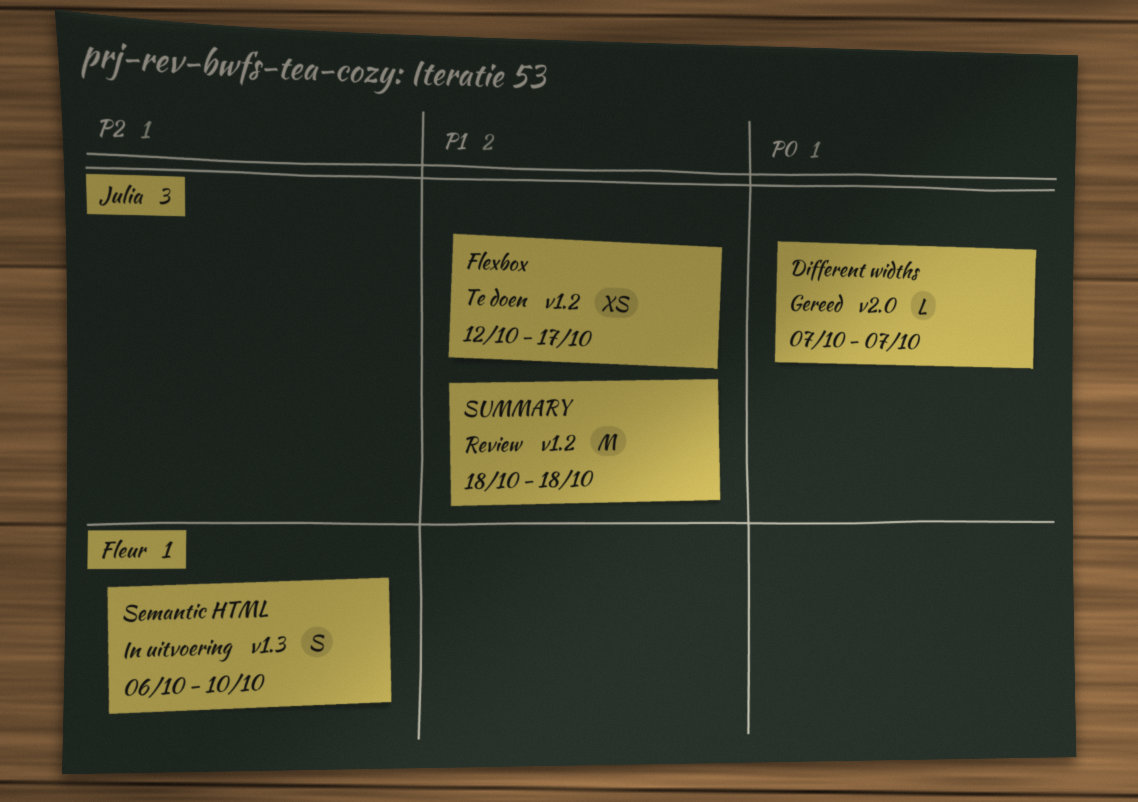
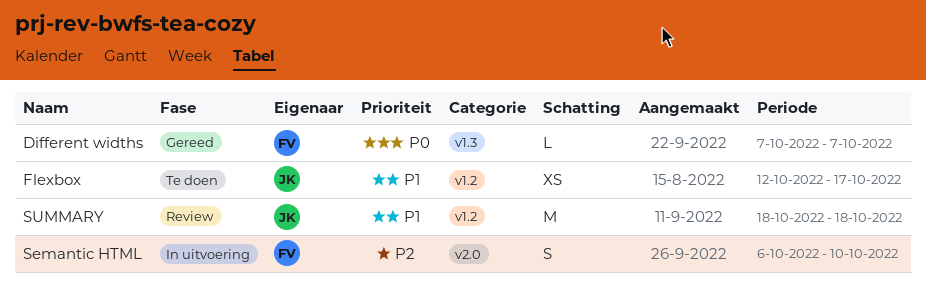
Different widths, owner: Julia -> Fleur
Different widths, label: v2.0 -> v1.3
Semantic HTML, label: v1.3 -> v2.0

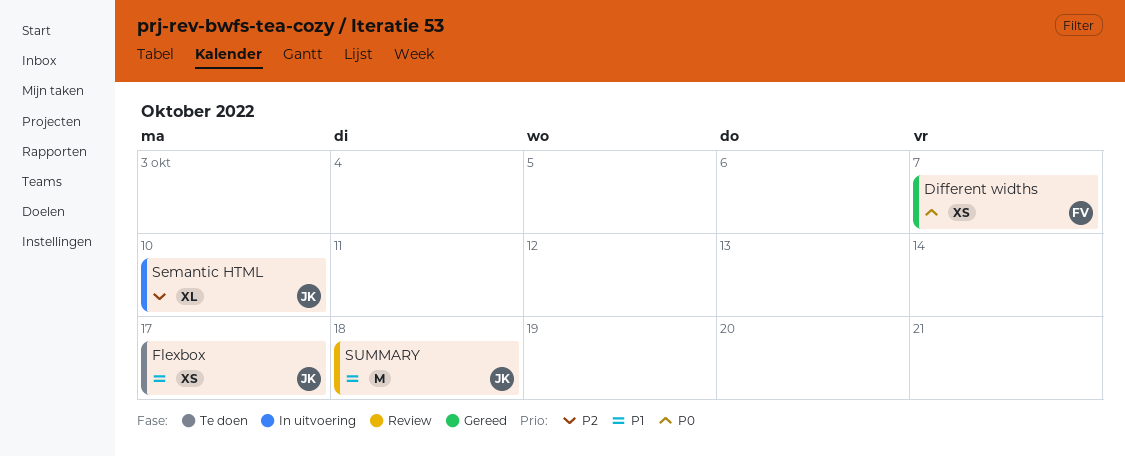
Different widths, estimate: L -> XS
Semantic HTML, owner: FV -> JK
Semantic HTML, estimate: S -> XL

